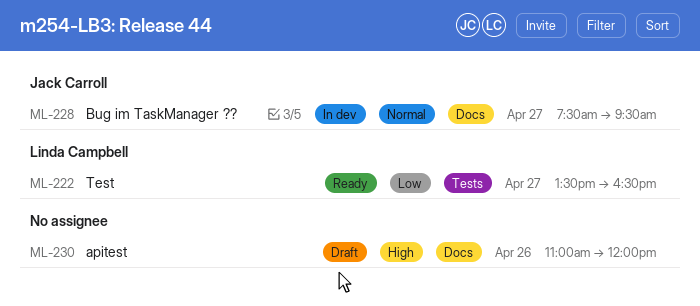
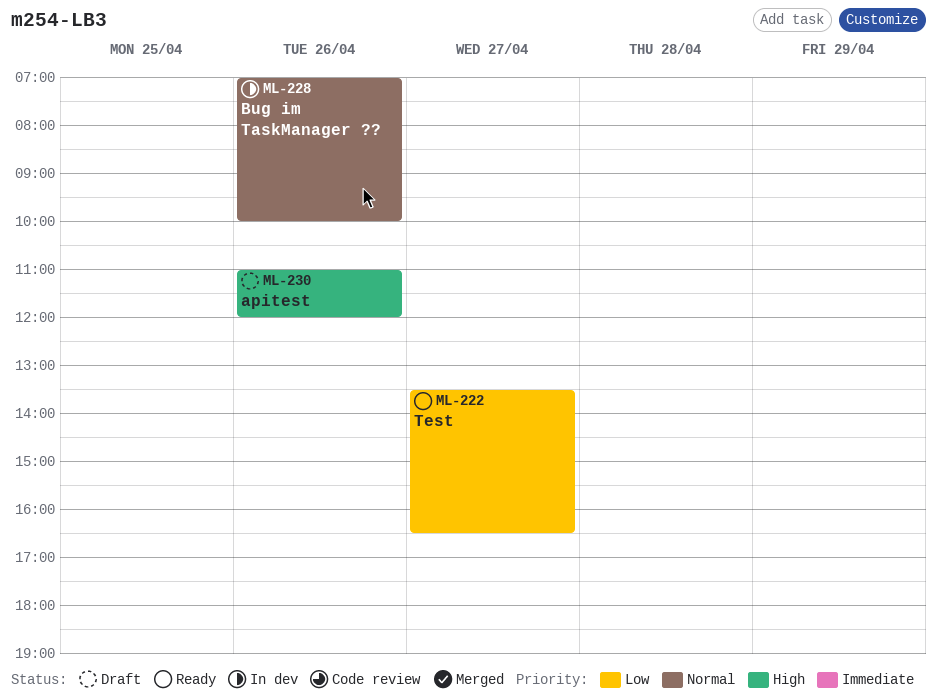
ML-228, day: Apr 27 -> Apr 26
ML-228, begins: 07:30 -> 07:00
ML-228, ends: 09:30 -> 10:00

